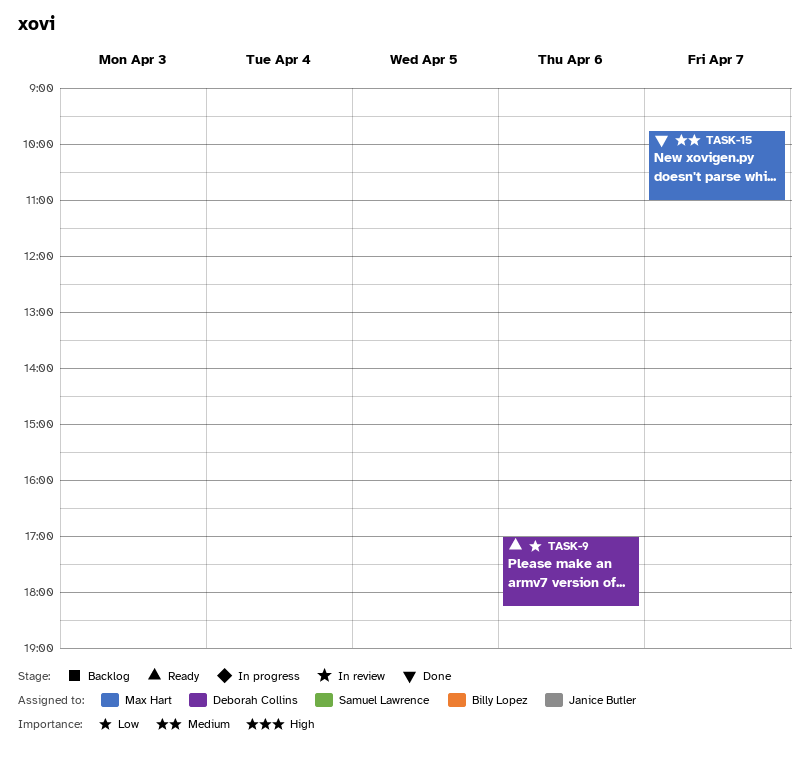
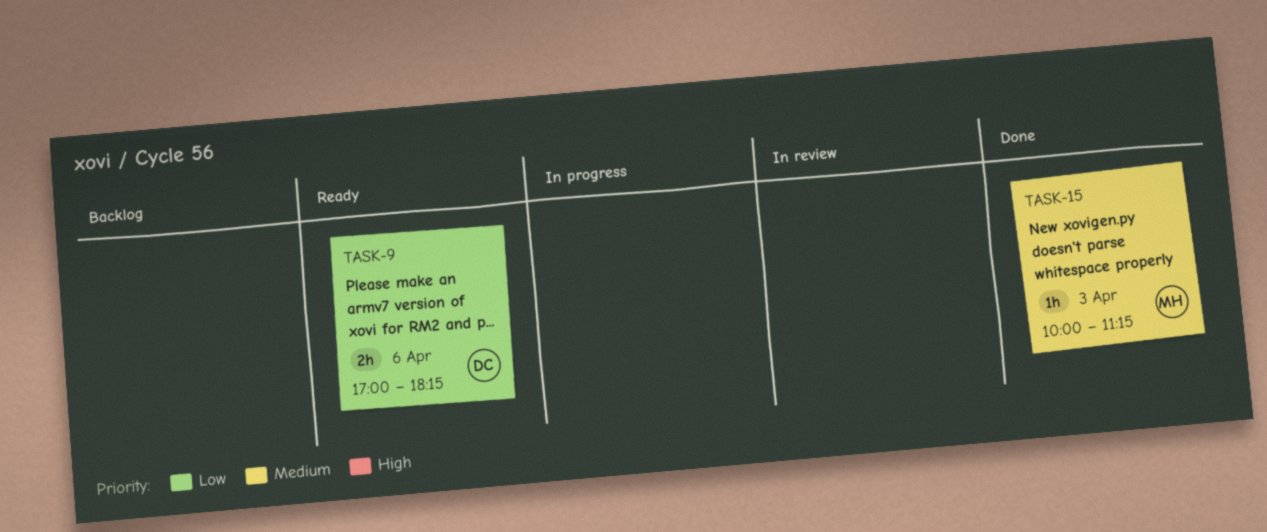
TASK-15, day: Apr 7 -> Apr 3
TASK-15, begins: 09:45 -> 10:00
TASK-15, ends: 11:00 -> 11:15

